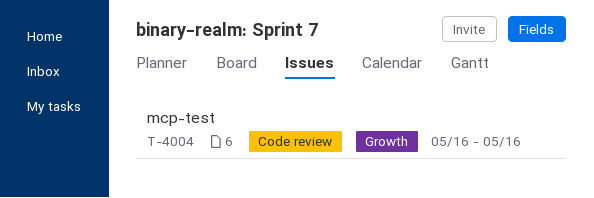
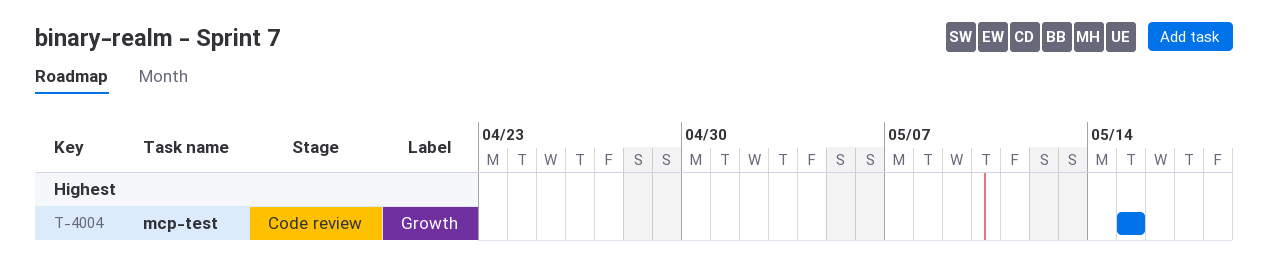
T-4004, start: May 16 -> May 15
T-4004, due: May 16 -> May 15

